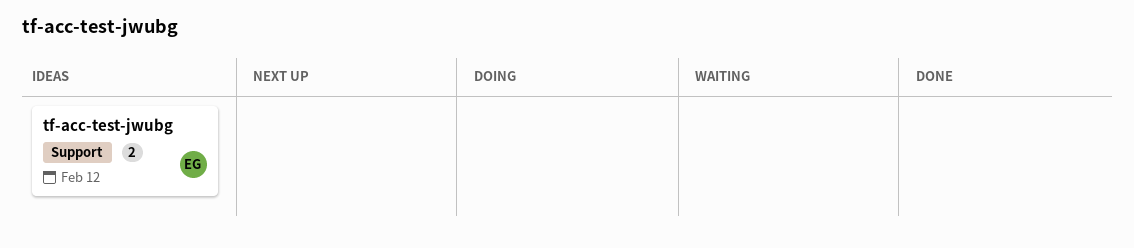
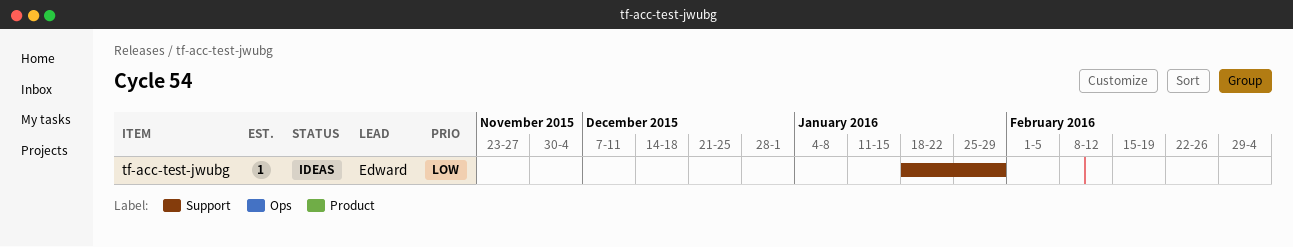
tf-acc-test-jwubg, estimate: 2 -> 1
tf-acc-test-jwubg, due: Feb 12 -> Jan 29

